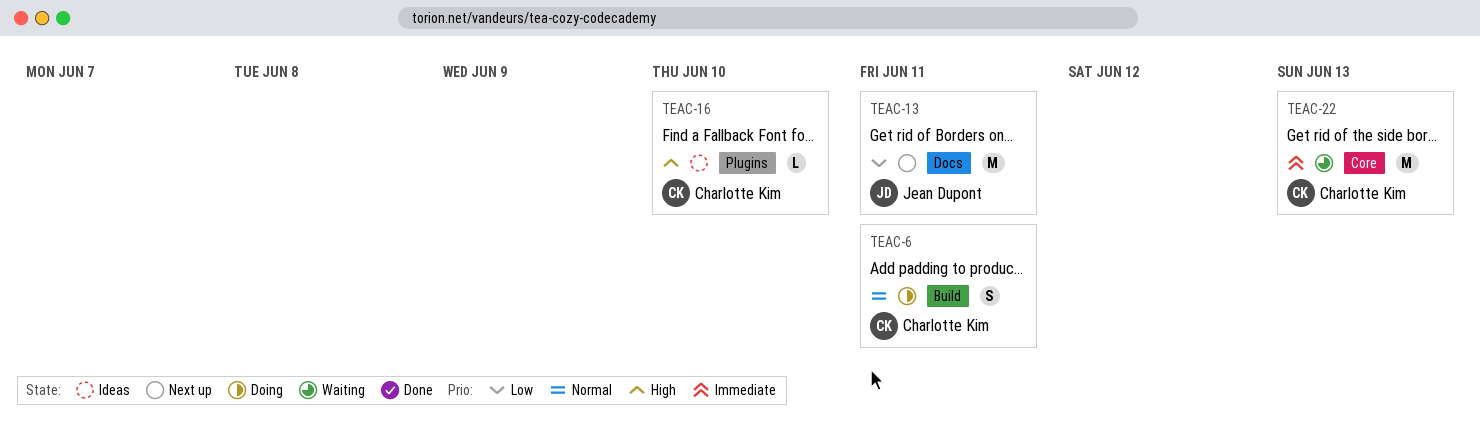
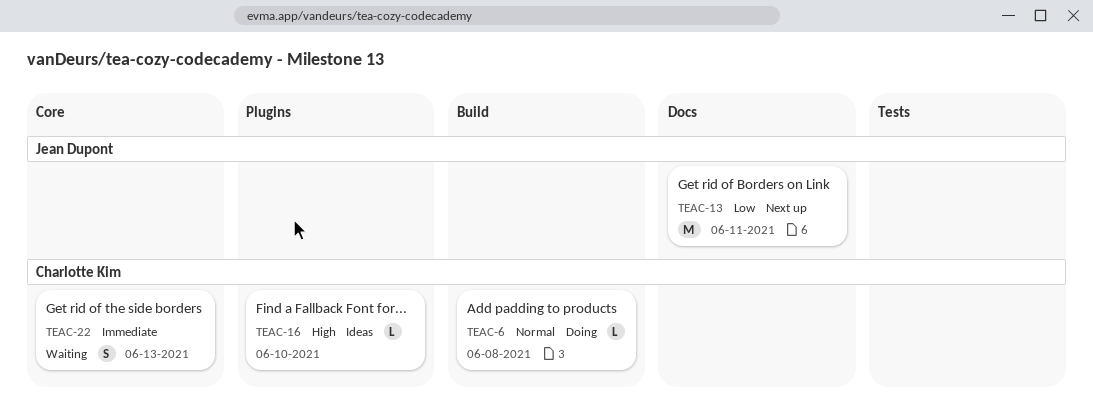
TEAC-6, estimate: S -> L
TEAC-6, due: Jun 11 -> Jun 8
TEAC-22, estimate: M -> S

